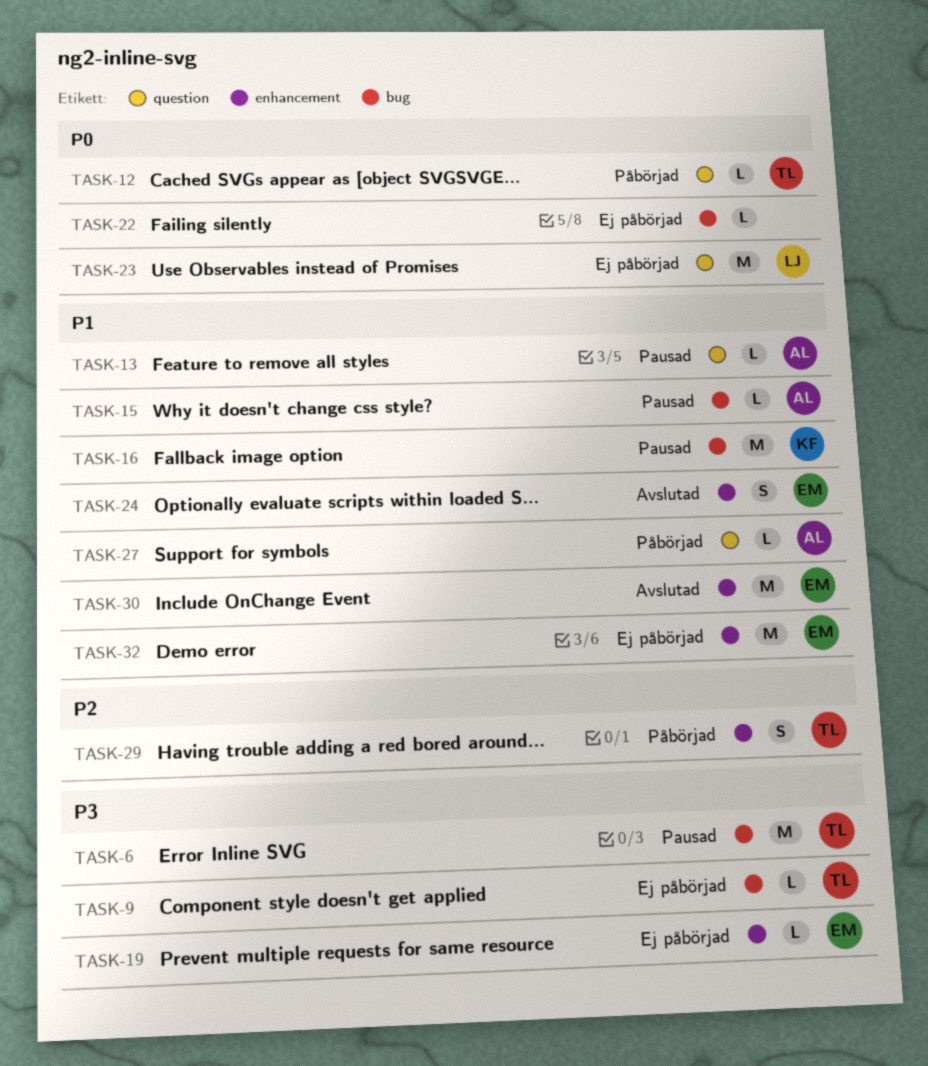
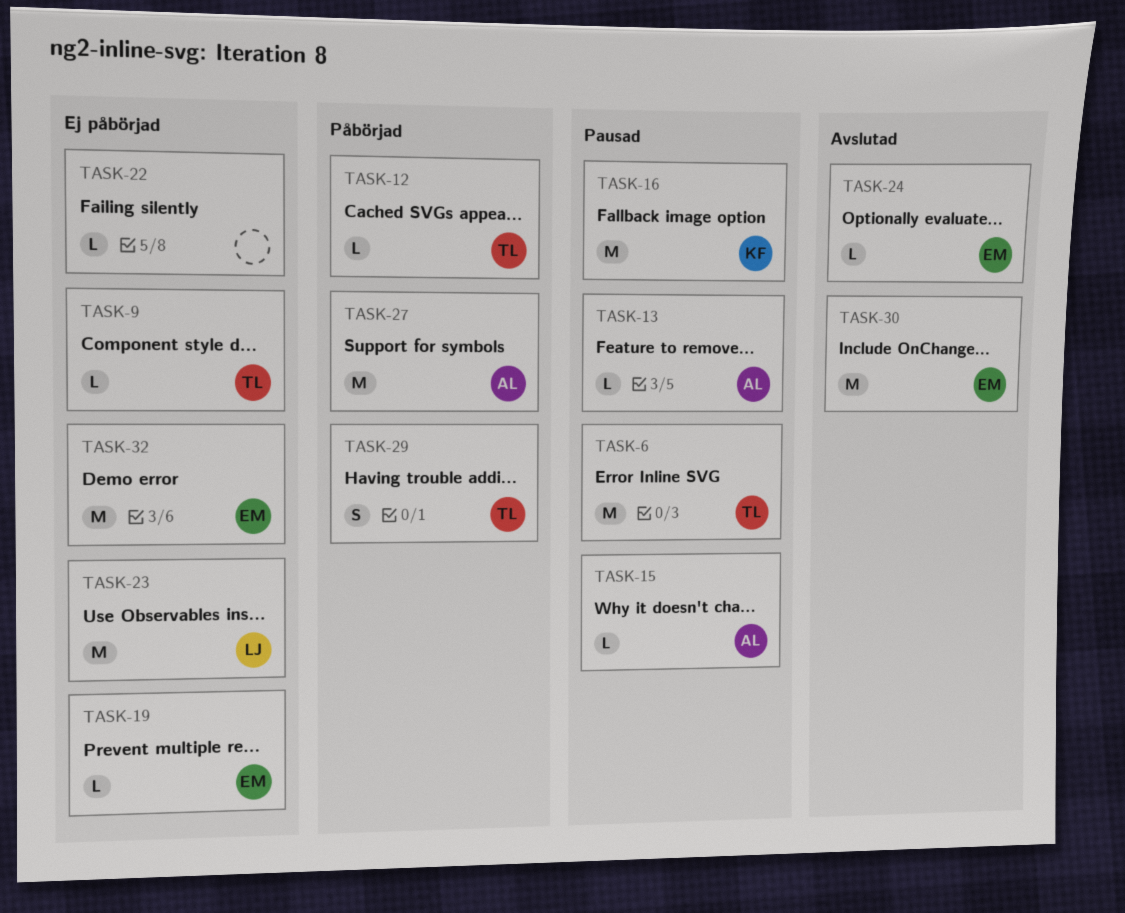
TASK-24, estimate: S -> L
TASK-27, estimate: L -> M

